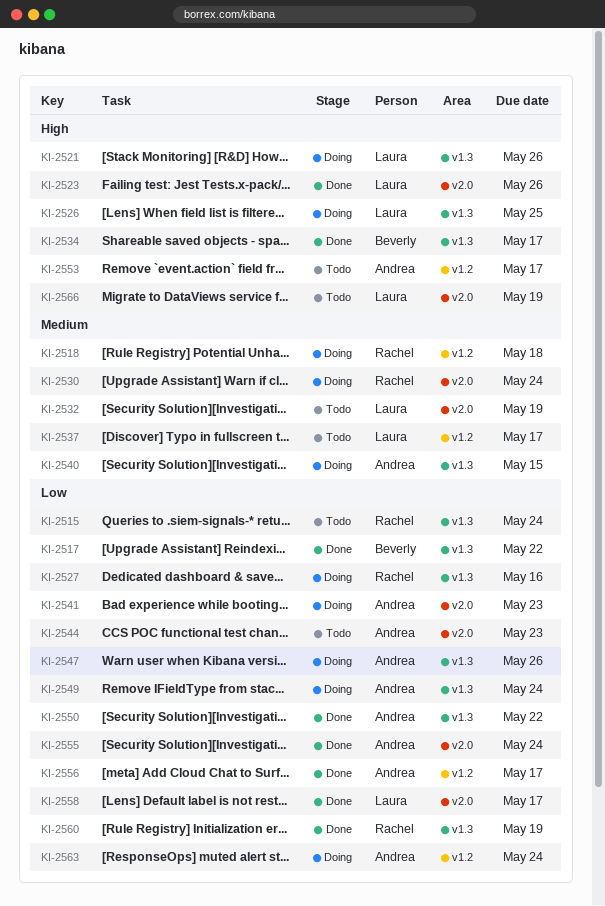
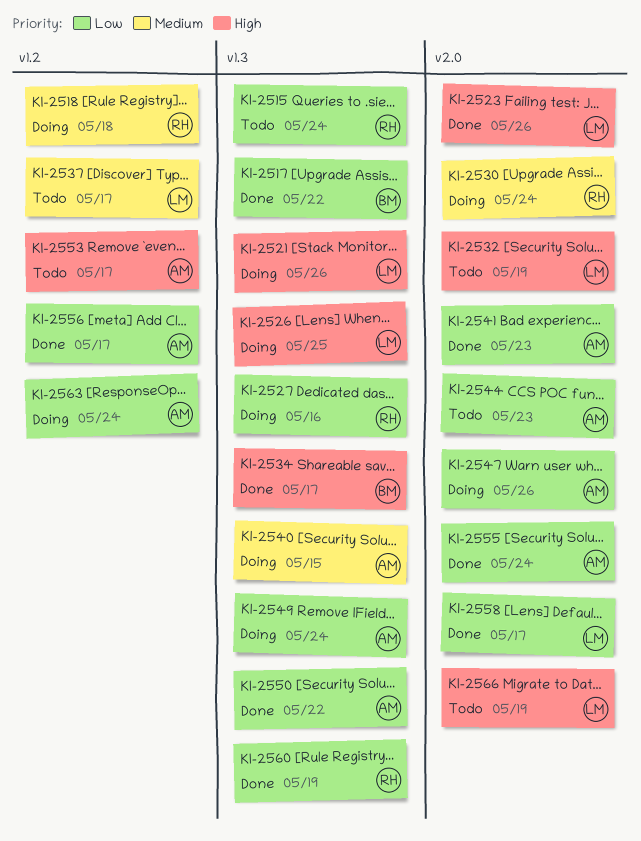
KI-2532, priority: Medium -> High
KI-2541, status: Doing -> Done
KI-2547, label: v1.3 -> v2.0

